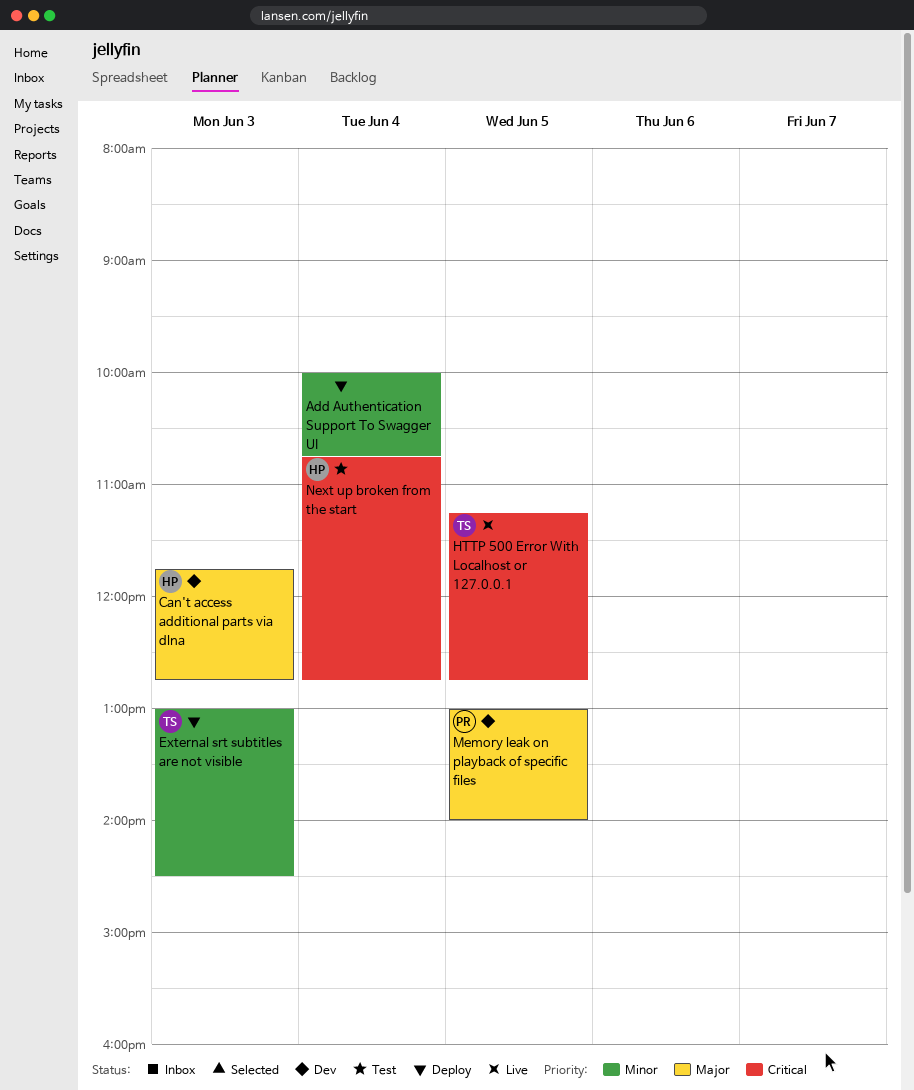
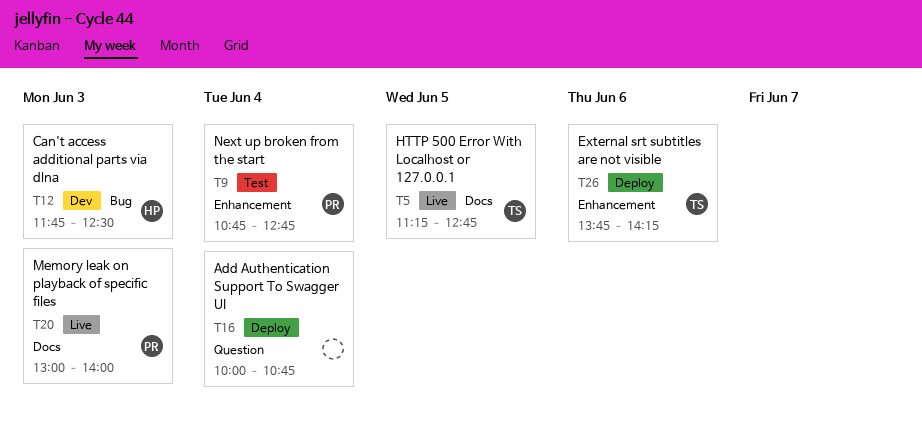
Can't access additional parts via dlna, ends: 12:45 -> 12:30
External srt subtitles are not visible, day: Jun 3 -> Jun 6
External srt subtitles are not visible, begins: 13:00 -> 13:45
External srt subtitles are not visible, ends: 14:30 -> 14:15
Memory leak on playback of specific files, status: Dev -> Live
Memory leak on playback of specific files, day: Jun 5 -> Jun 3
Next up broken from the start, owner: HP -> PR

